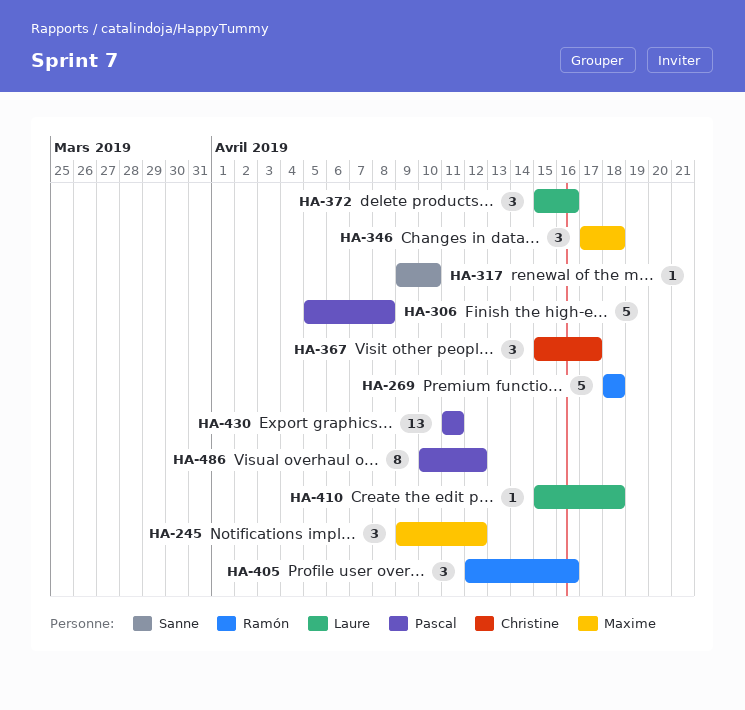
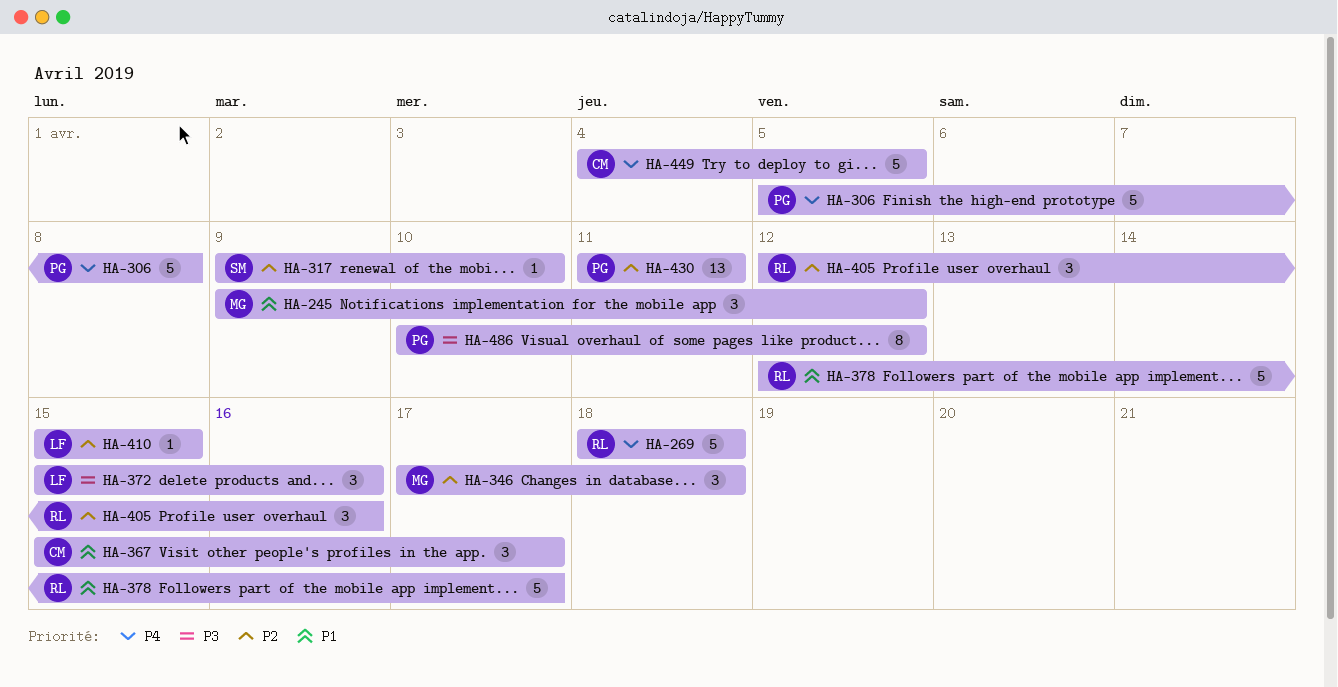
HA-378: none -> present
HA-410, due: Apr 18 -> Apr 15
HA-449: none -> present

